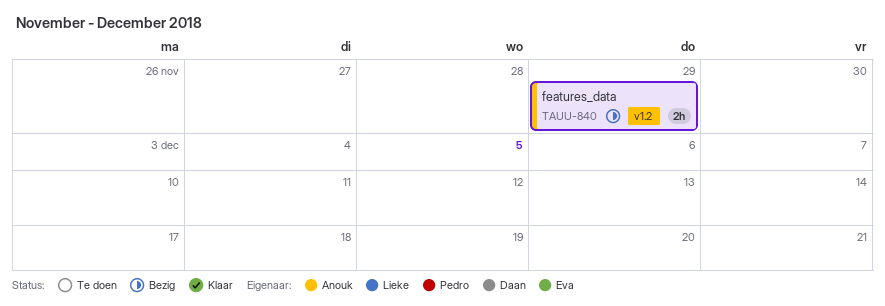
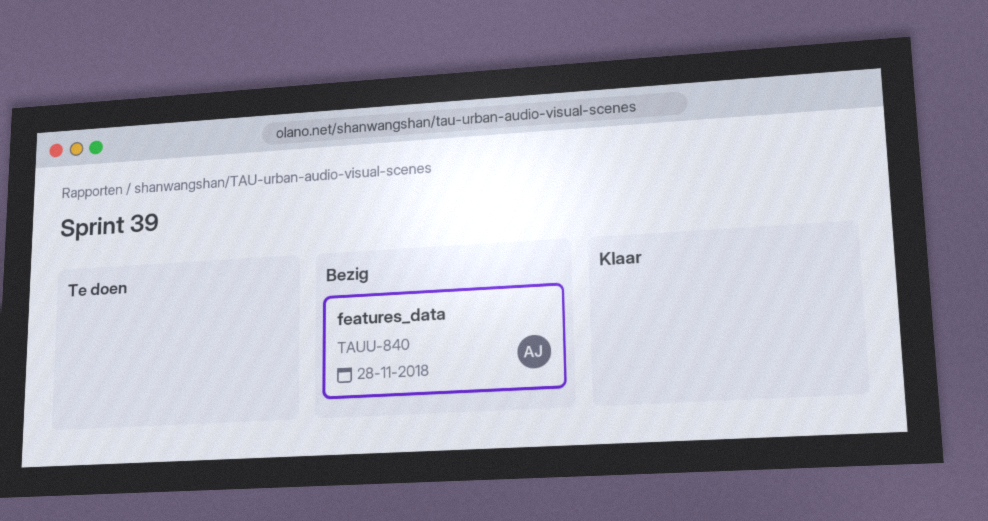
TAUU-840, due: Nov 29 -> Nov 28

